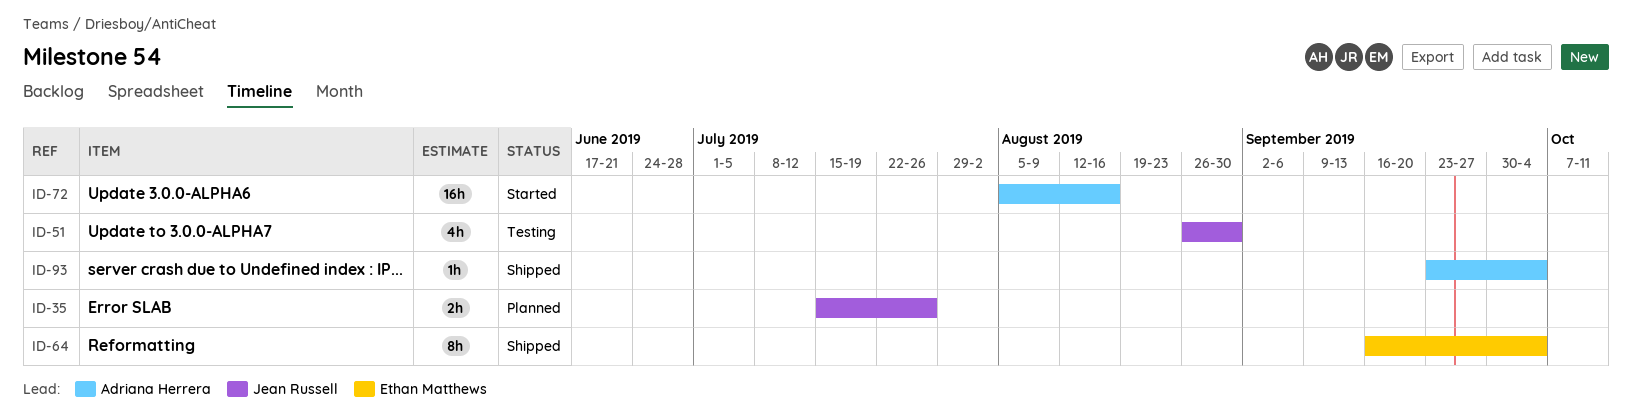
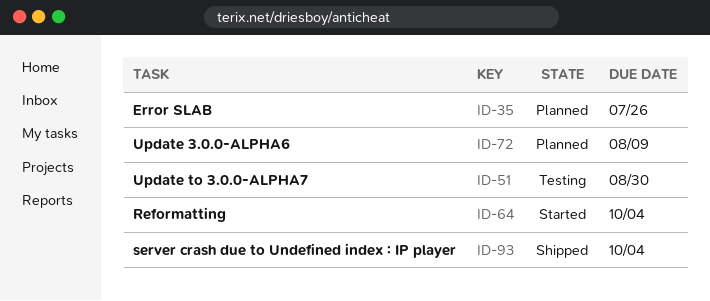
ID-64, status: Shipped -> Started
ID-72, status: Started -> Planned
ID-72, due: Aug 16 -> Aug 9

